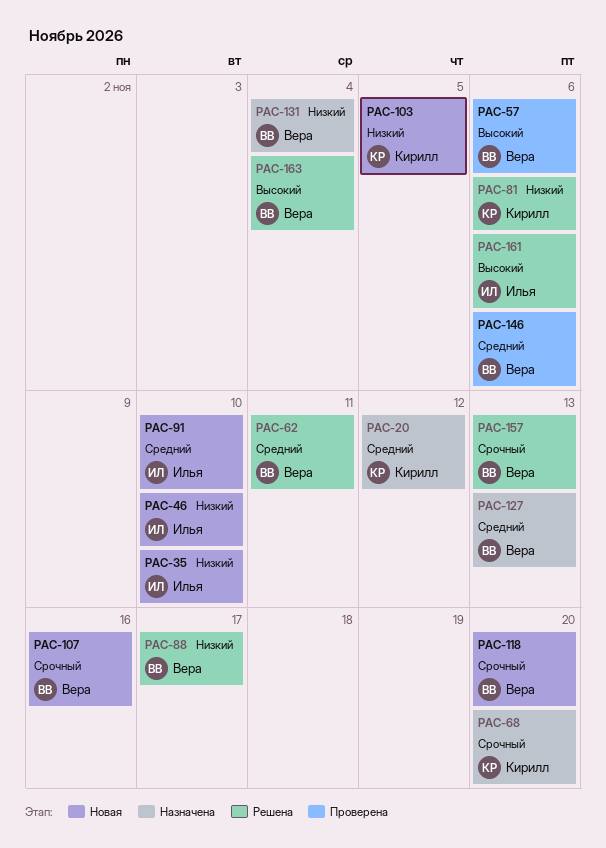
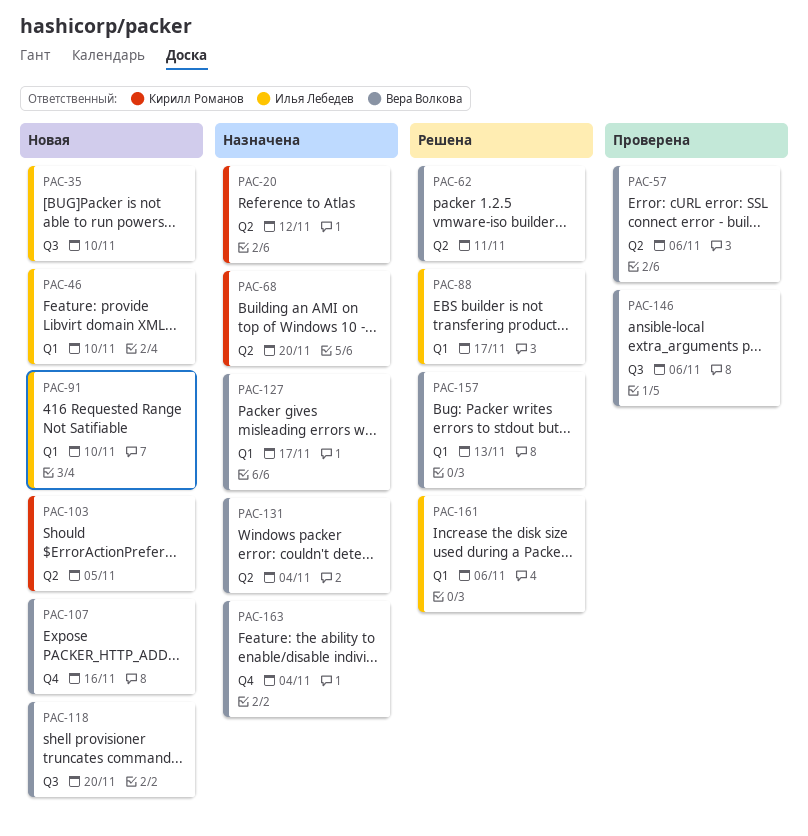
PAC-81: present -> none
PAC-88, owner: Вера Волкова -> Илья Лебедев
PAC-127, due: Nov 13 -> Nov 17
PAC-163, status: Решена -> Назначена

